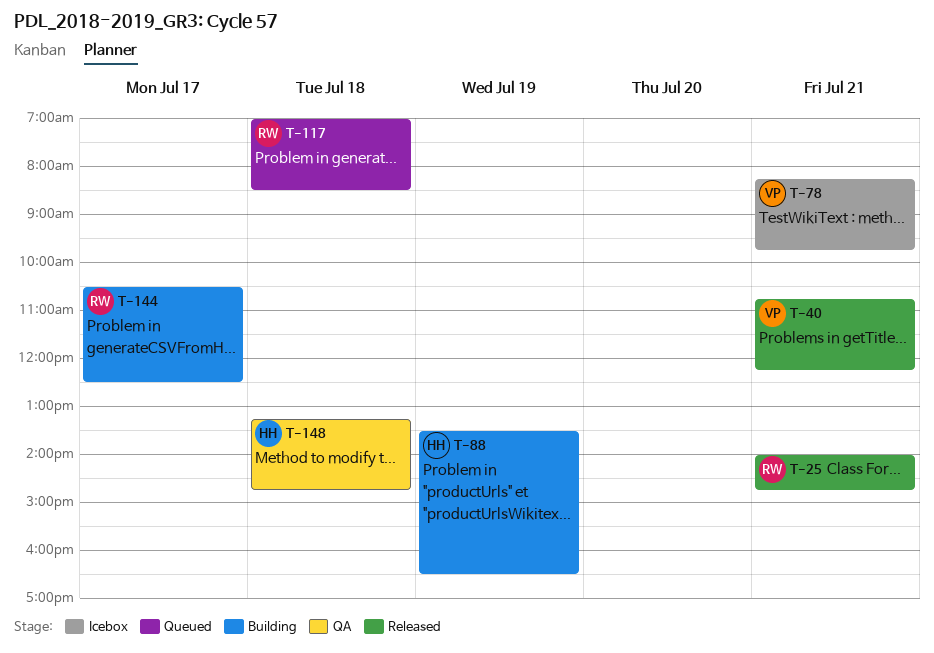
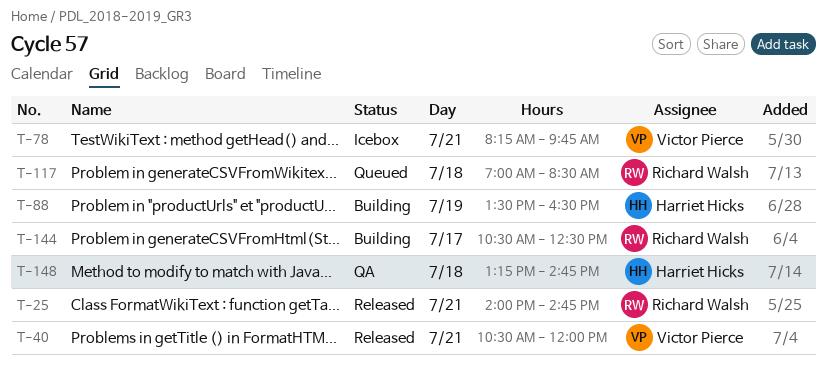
T-40, begins: 10:45 -> 10:30
T-40, ends: 12:15 -> 12:00

